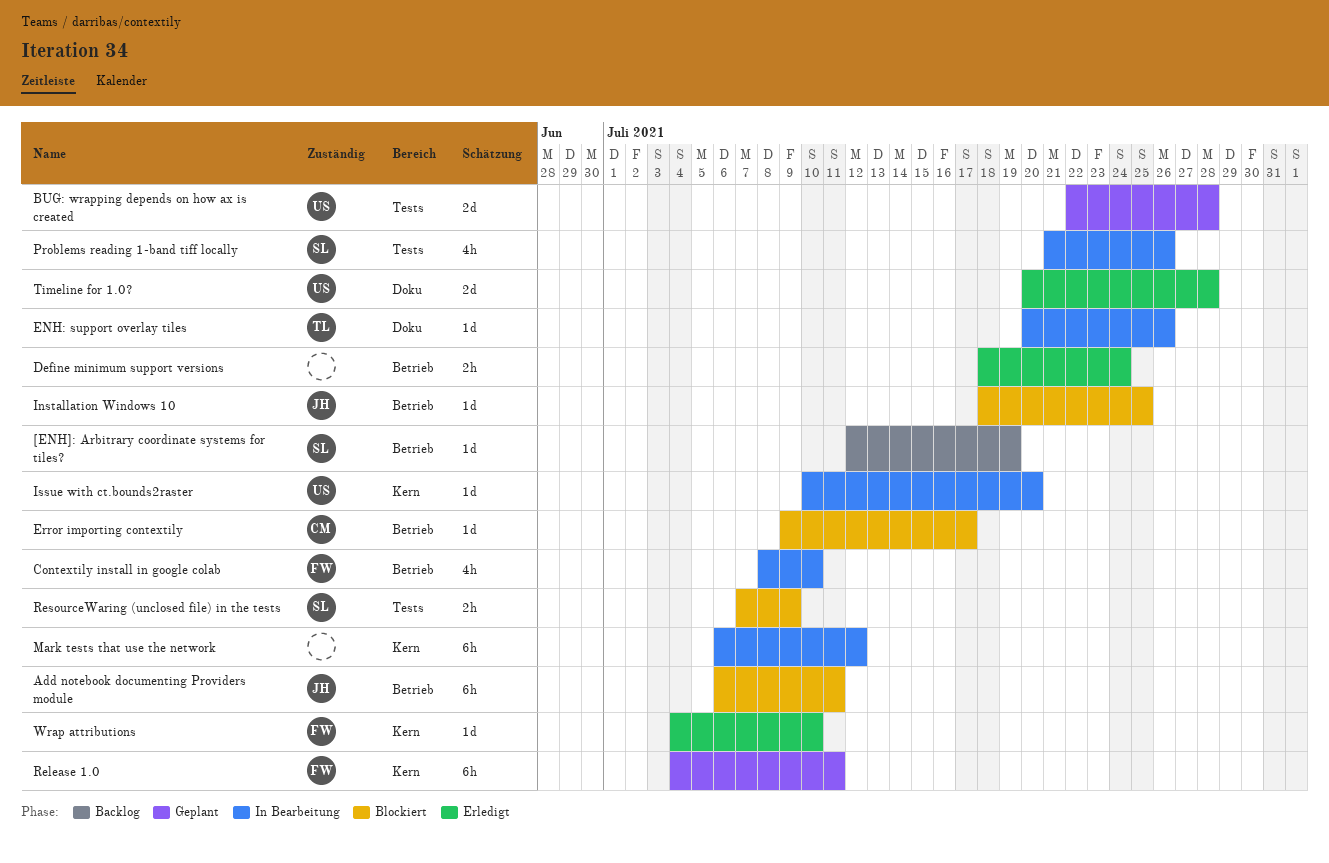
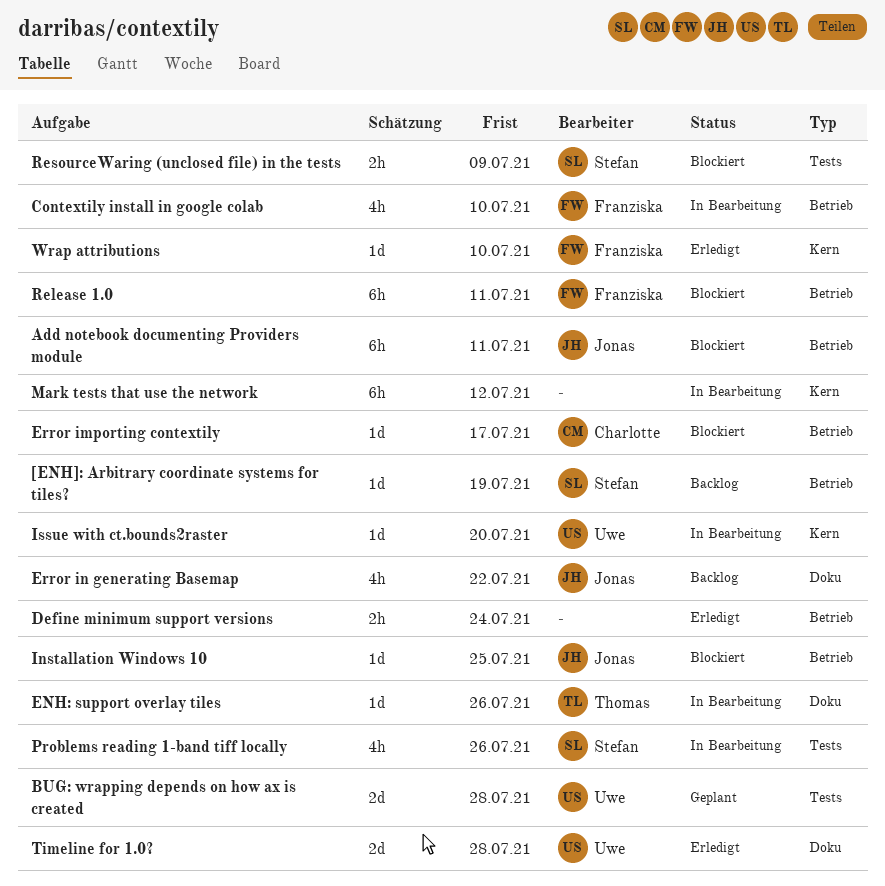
Error in generating Basemap: none -> present
Release 1.0, status: Geplant -> Blockiert
Release 1.0, label: Kern -> Betrieb

